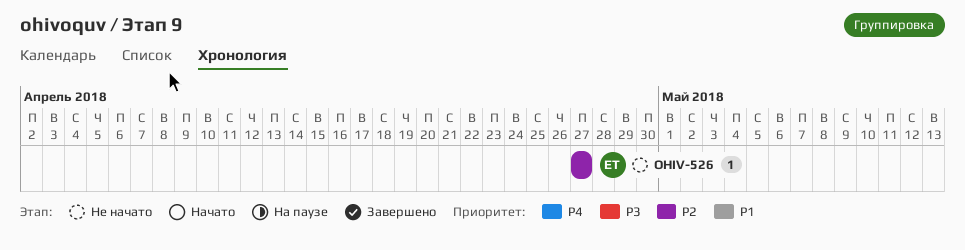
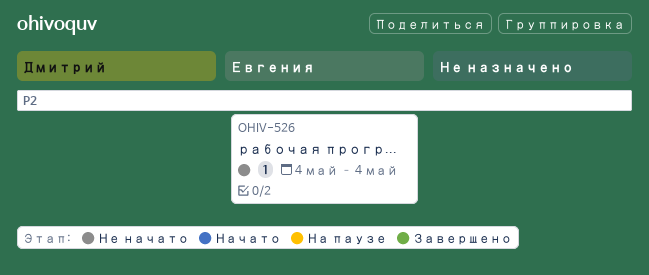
OHIV-526, start: Apr 27 -> May 4
OHIV-526, due: Apr 27 -> May 4

